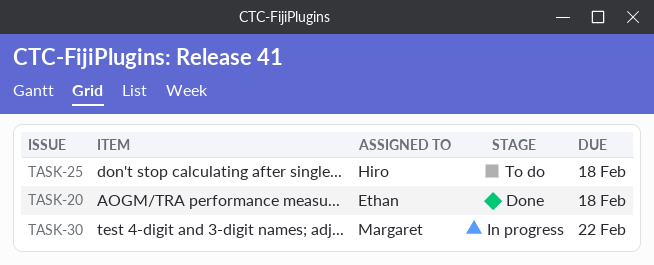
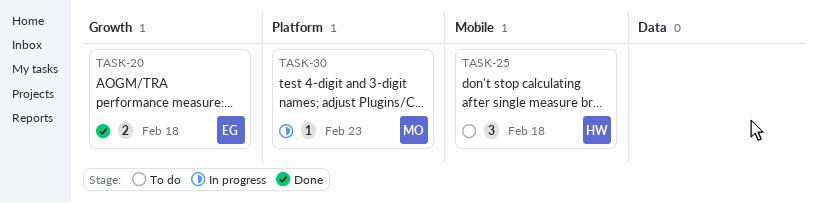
TASK-30, due: Feb 22 -> Feb 23

